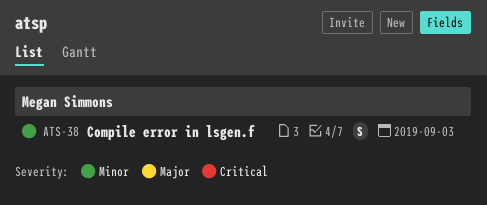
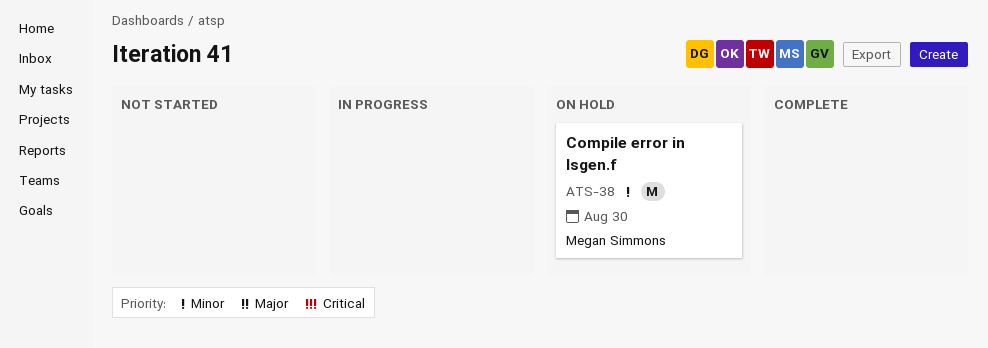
ATS-38, estimate: S -> M
ATS-38, due: Sep 3 -> Aug 30

